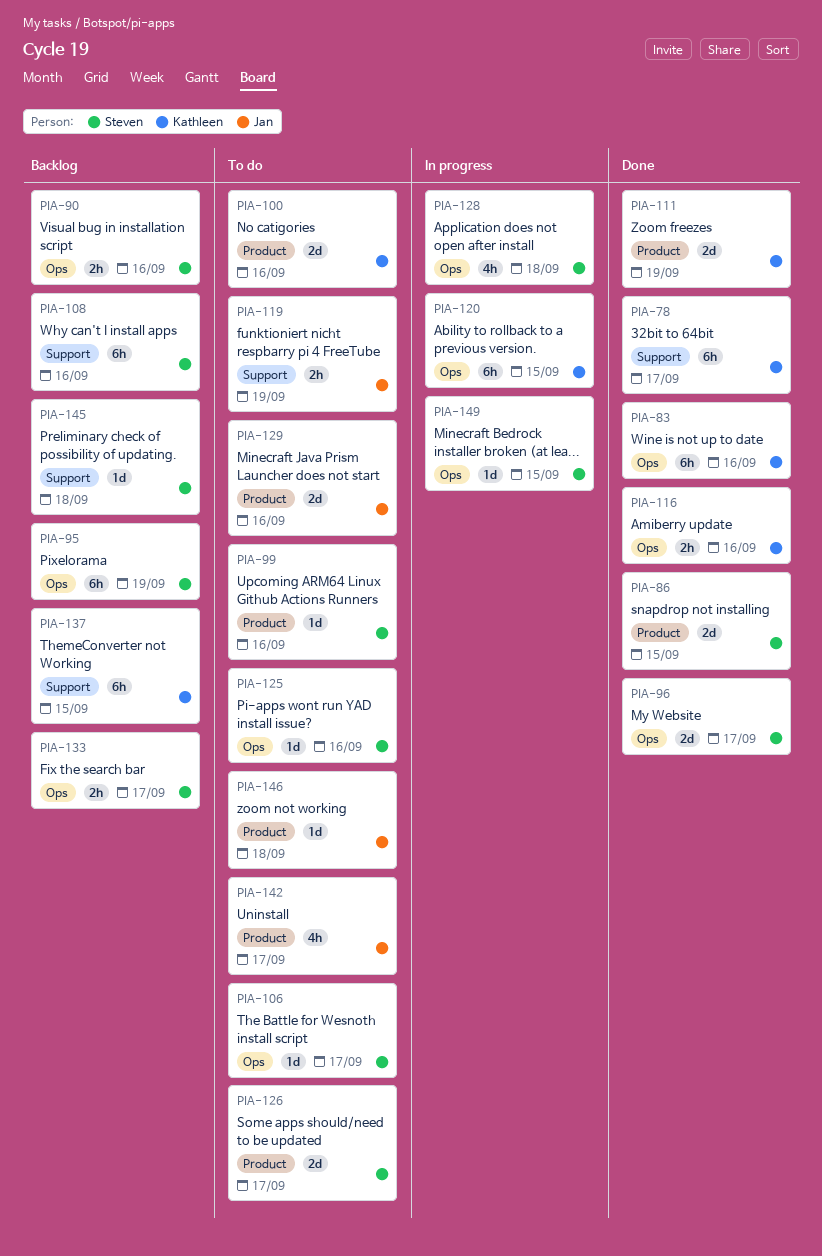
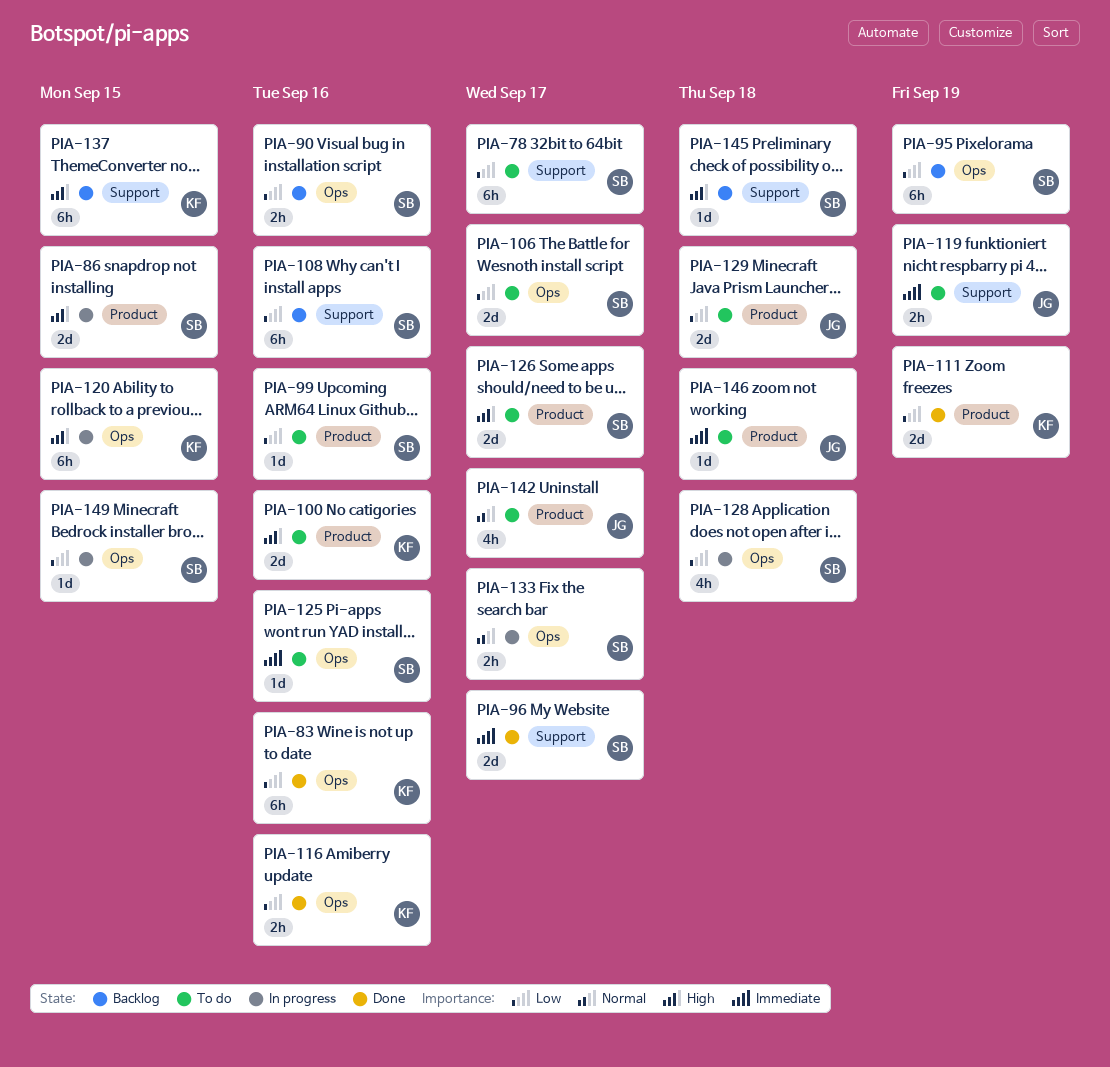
PIA-78, status: Done -> To do
PIA-78, owner: Kathleen -> Steven
PIA-86, status: Done -> In progress
PIA-96, label: Ops -> Support
PIA-106, estimate: 1d -> 2d
PIA-129, due: Sep 16 -> Sep 18
PIA-133, status: Backlog -> In progress

